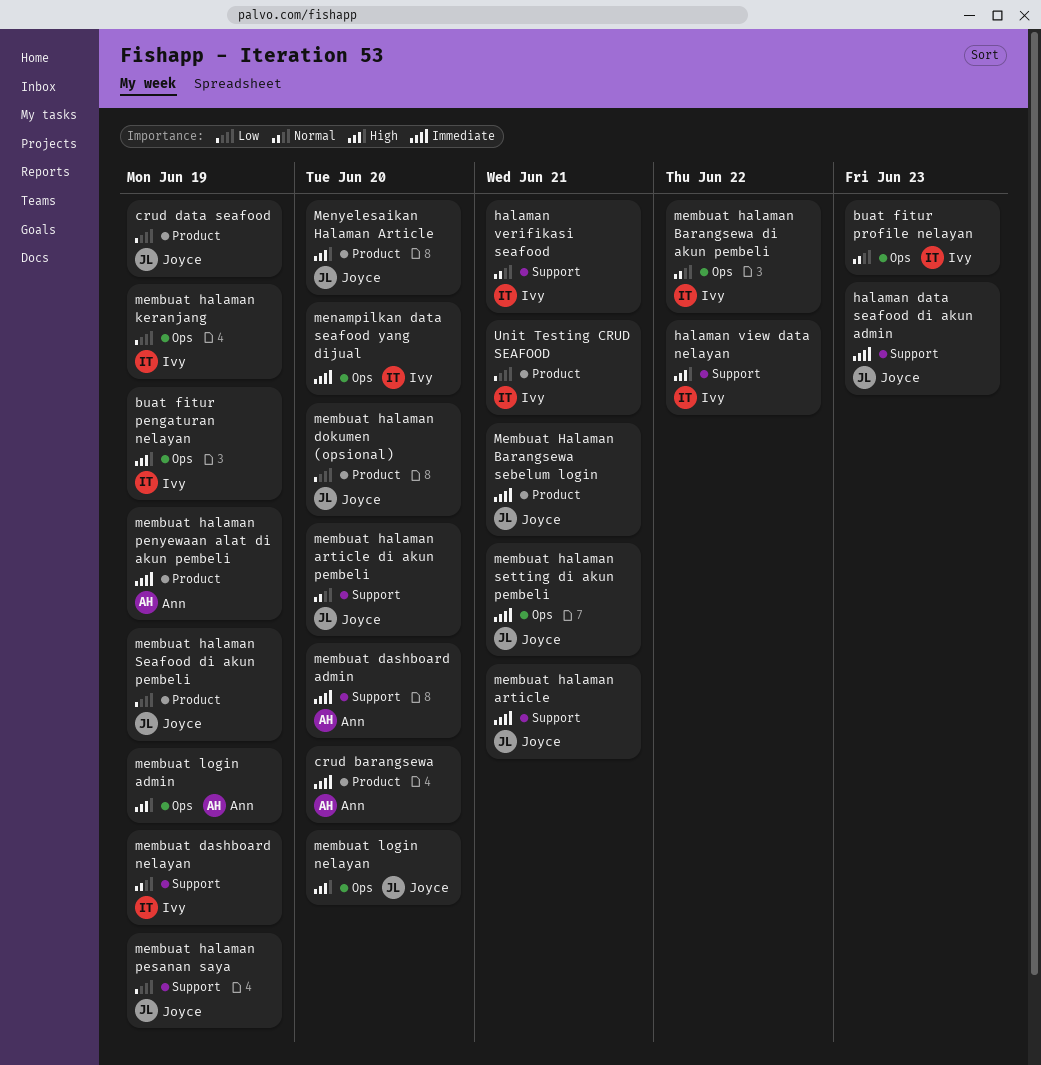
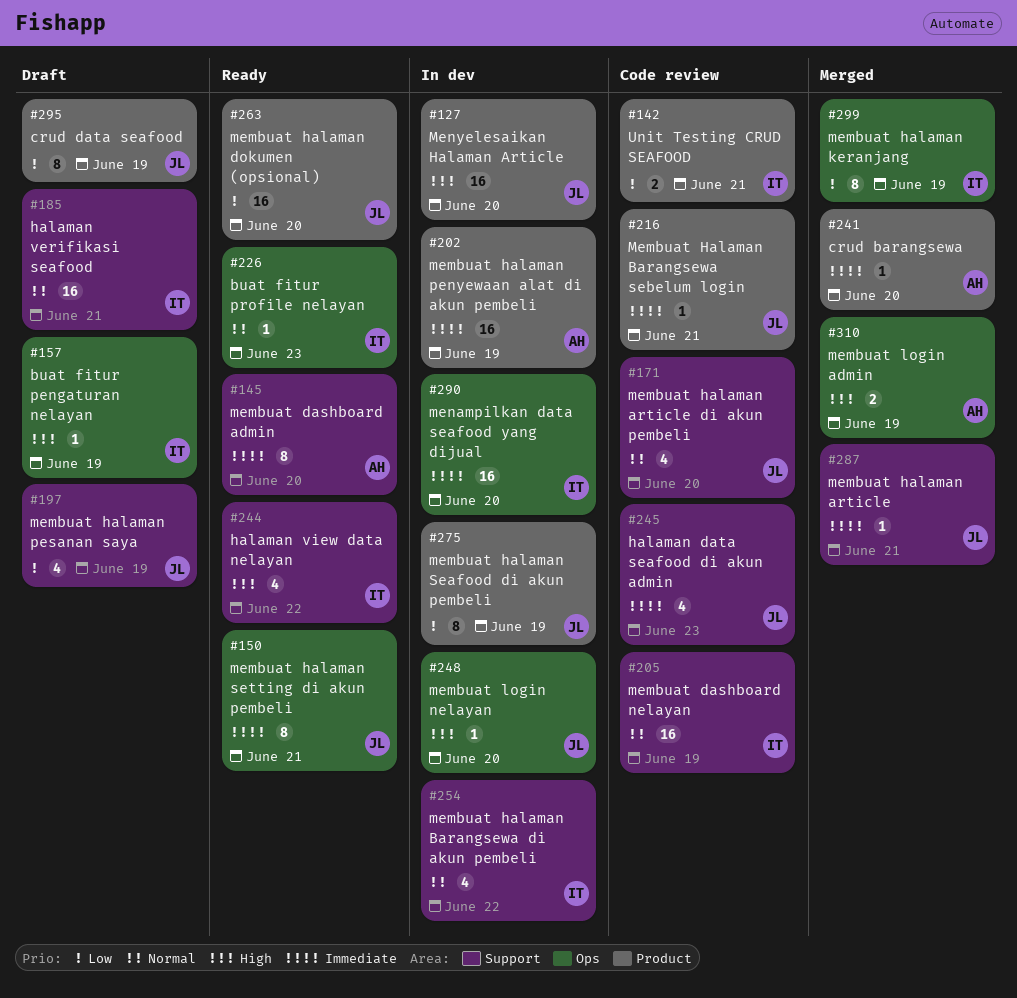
membuat halaman Barangsewa di akun pembeli, label: Ops -> Support

